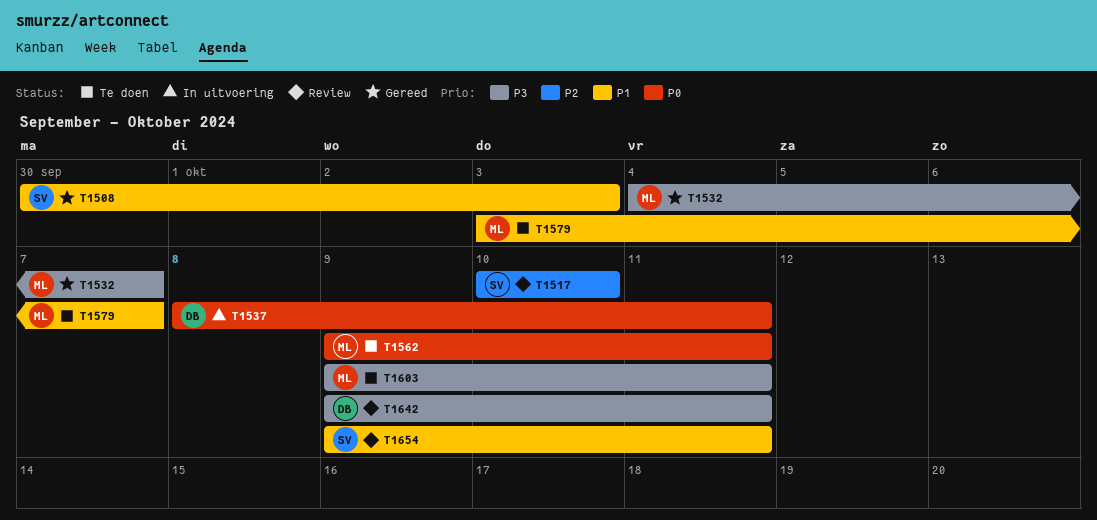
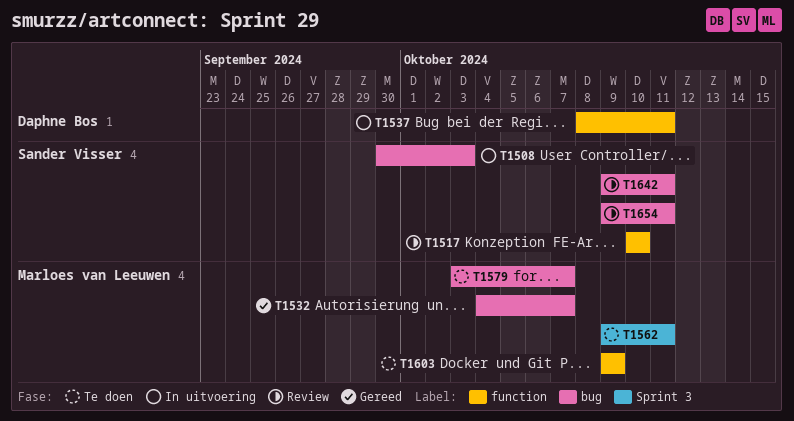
T1508, status: Gereed -> In uitvoering
T1603, due: Oct 11 -> Oct 9
T1642, owner: Daphne Bos -> Sander Visser

